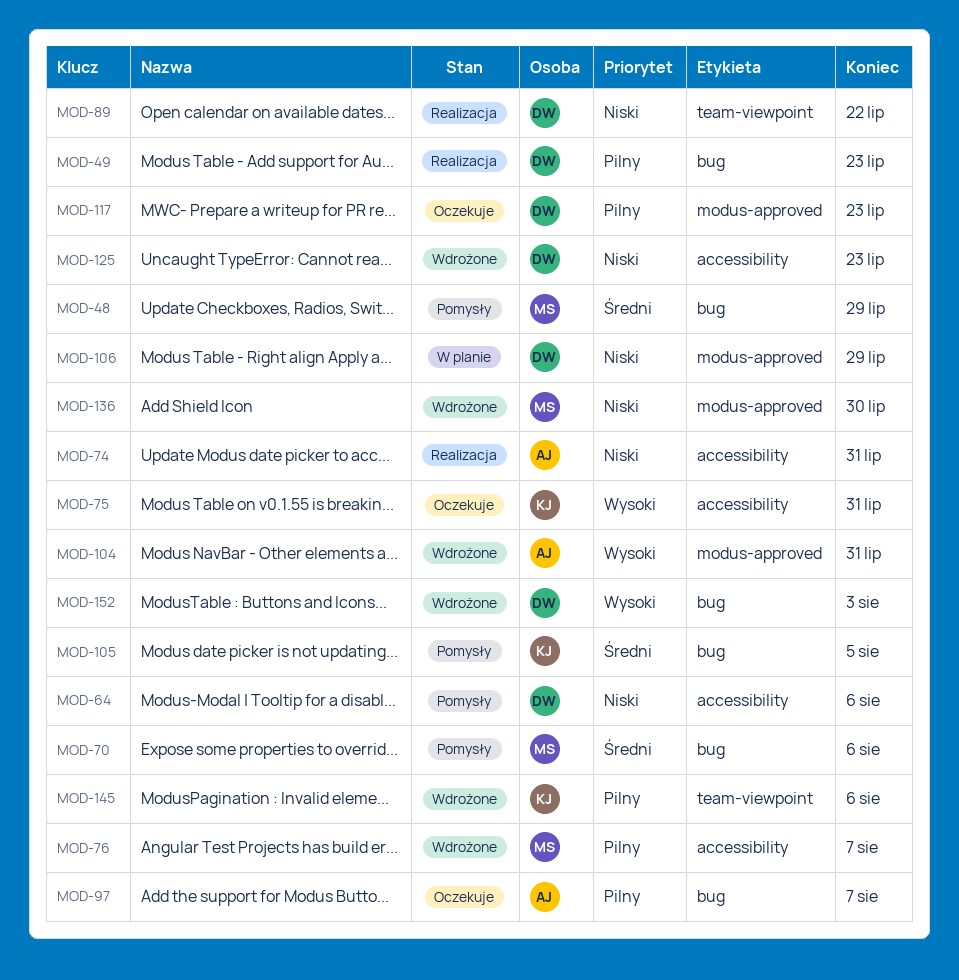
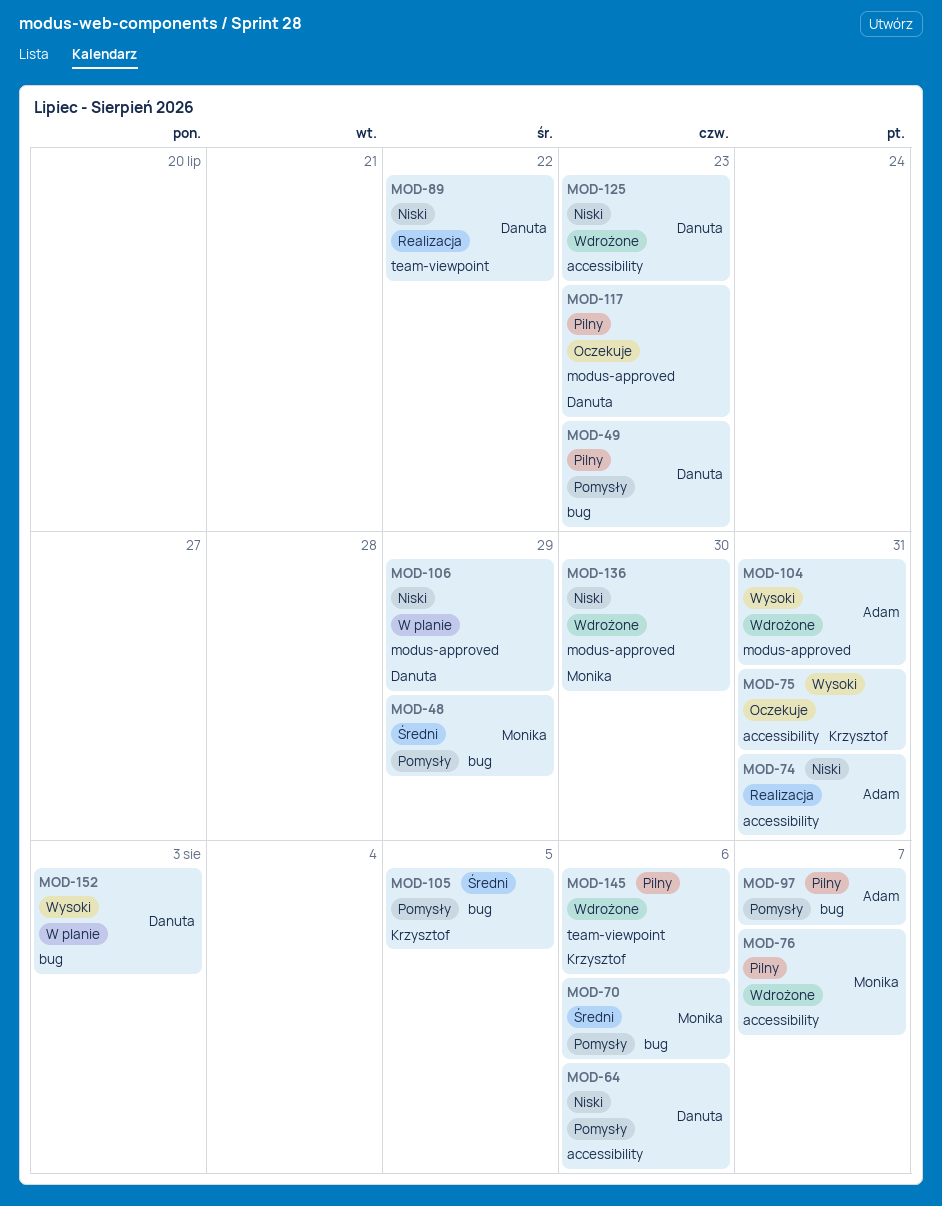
MOD-49, status: Realizacja -> Pomysły
MOD-97, status: Oczekuje -> Pomysły
MOD-152, status: Wdrożone -> W planie

